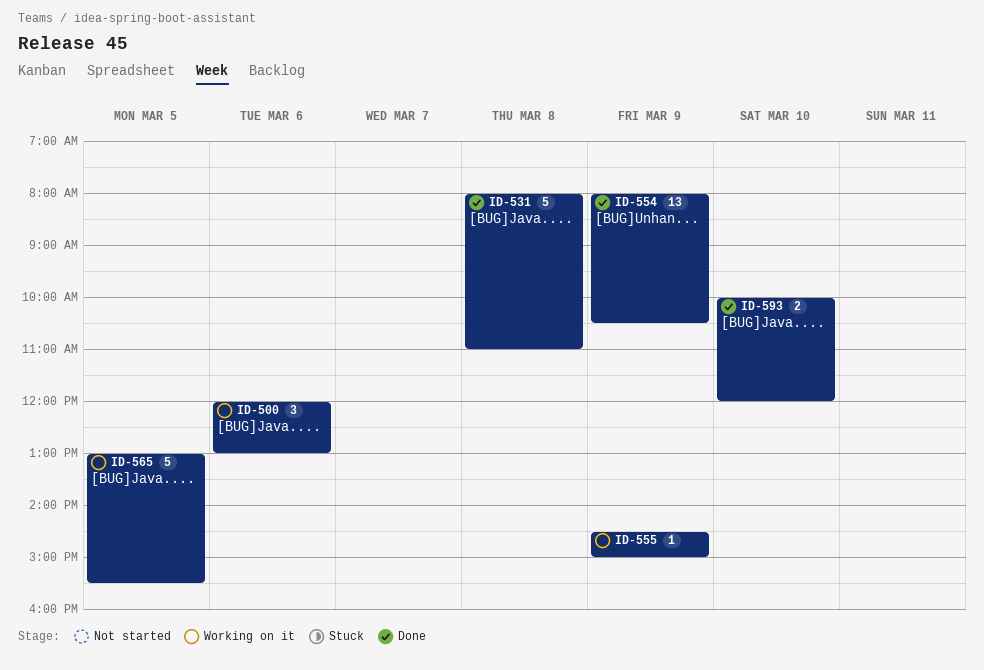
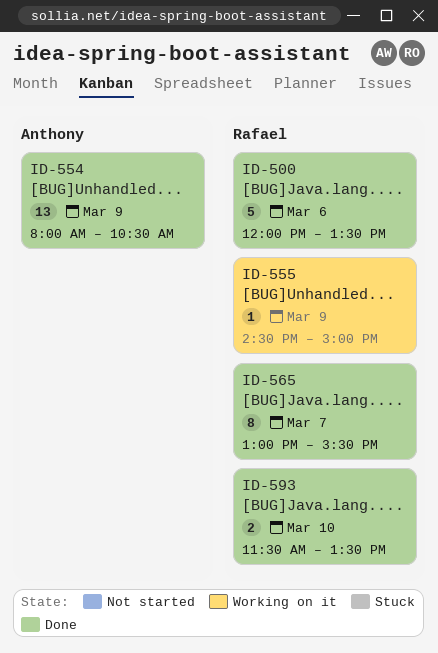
ID-500, status: Working on it -> Done
ID-500, estimate: 3 -> 5
ID-500, ends: 13:00 -> 13:30
ID-531: present -> none
ID-565, status: Working on it -> Done
ID-565, estimate: 5 -> 8
ID-565, day: Mar 5 -> Mar 7
ID-593, begins: 10:00 -> 11:30
ID-593, ends: 12:00 -> 13:30

